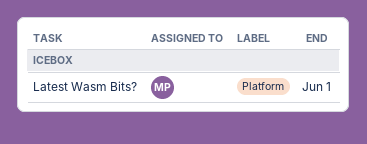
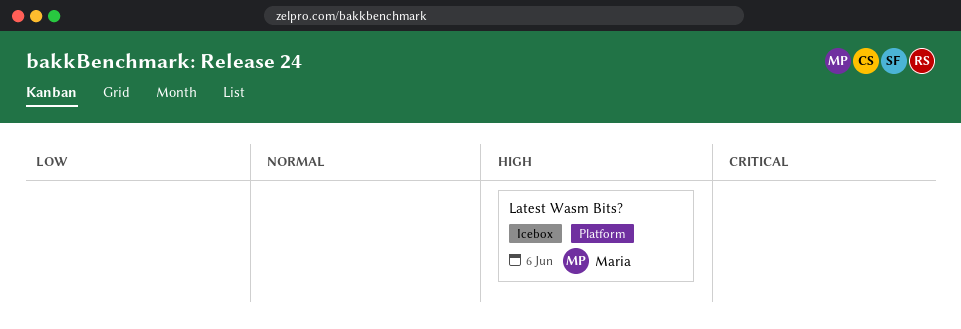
Latest Wasm Bits?, due: Jun 1 -> Jun 6

